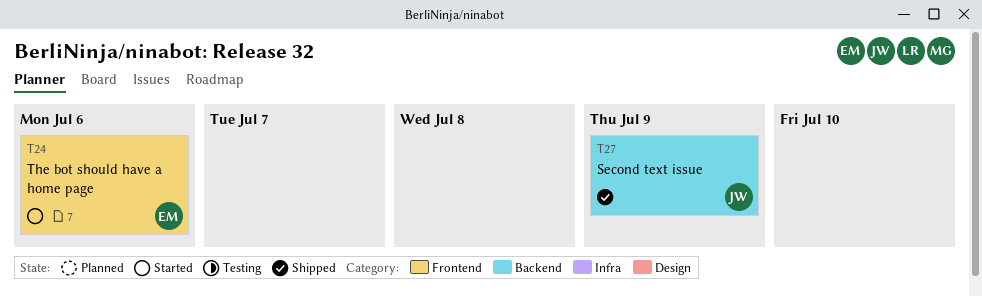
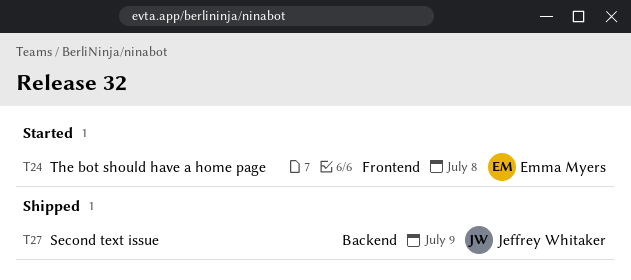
T24, due: Jul 6 -> Jul 8

